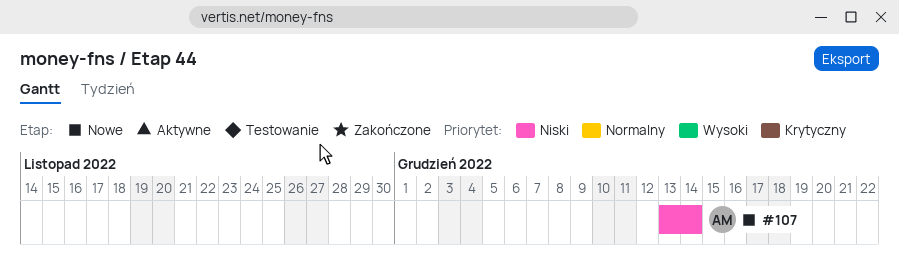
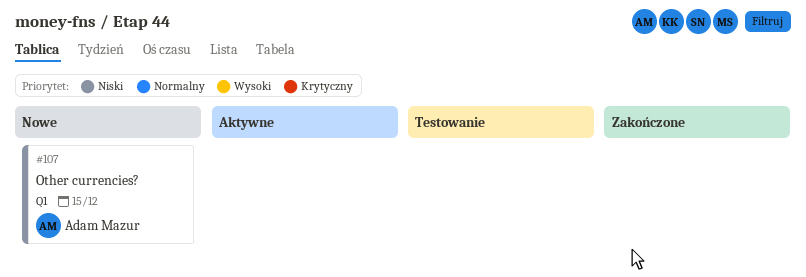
#107, due: Dec 14 -> Dec 15

